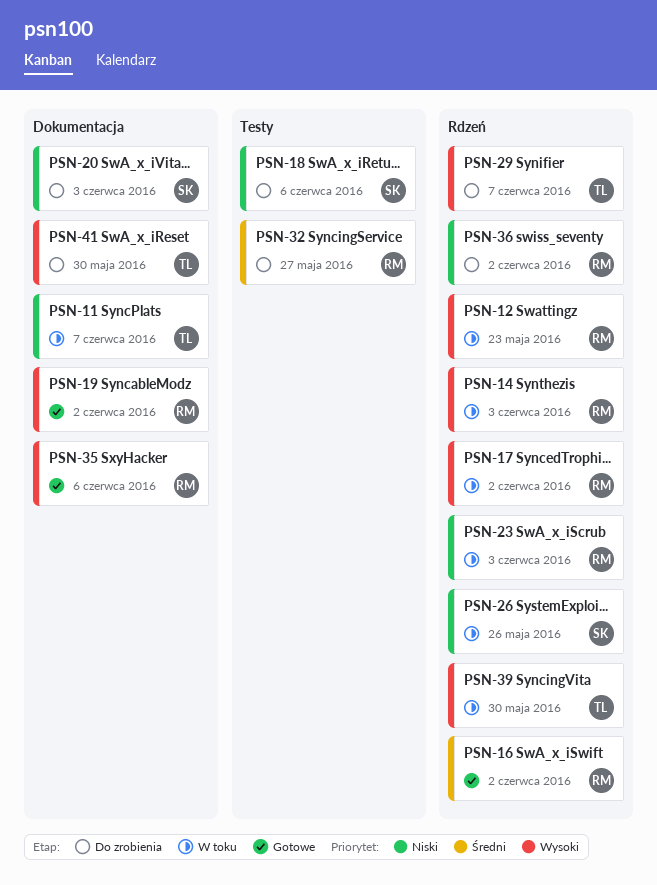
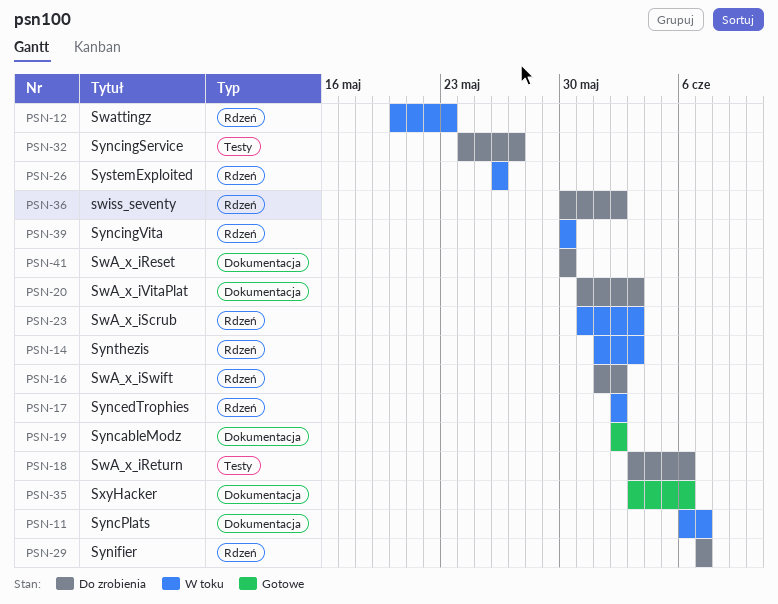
PSN-16, status: Gotowe -> Do zrobienia

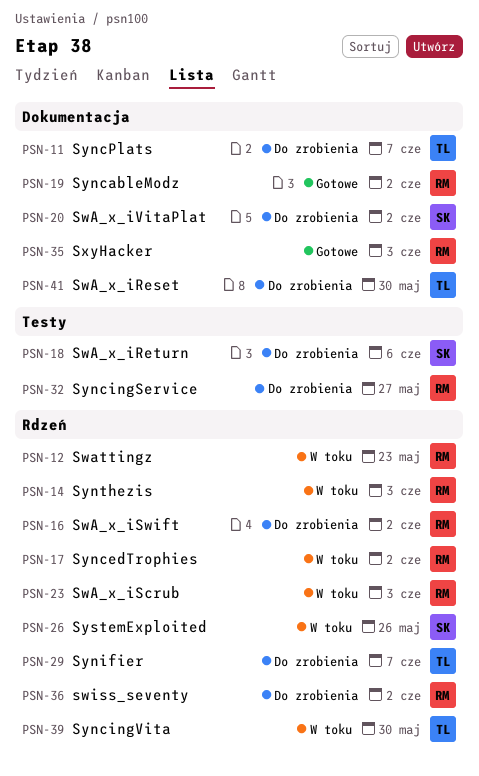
PSN-11, status: W toku -> Do zrobienia
PSN-20, due: Jun 3 -> Jun 2
PSN-35, due: Jun 6 -> Jun 3

